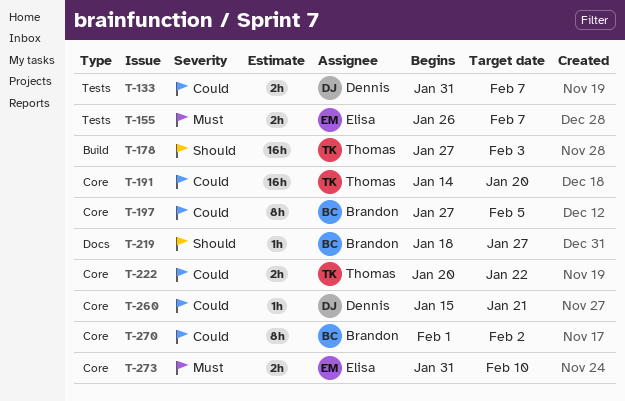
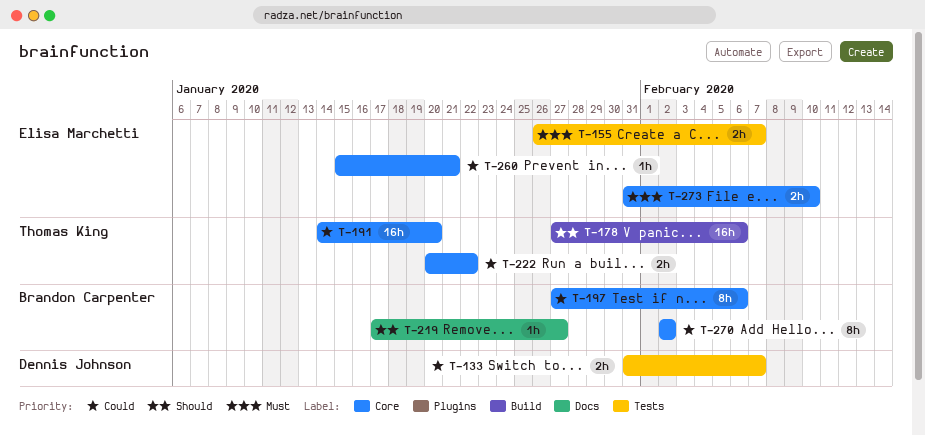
T-178, due: Feb 3 -> Feb 6
T-197, due: Feb 5 -> Feb 6
T-219, start: Jan 18 -> Jan 17
T-260, owner: Dennis Johnson -> Elisa Marchetti
T-270, start: Feb 1 -> Feb 2

